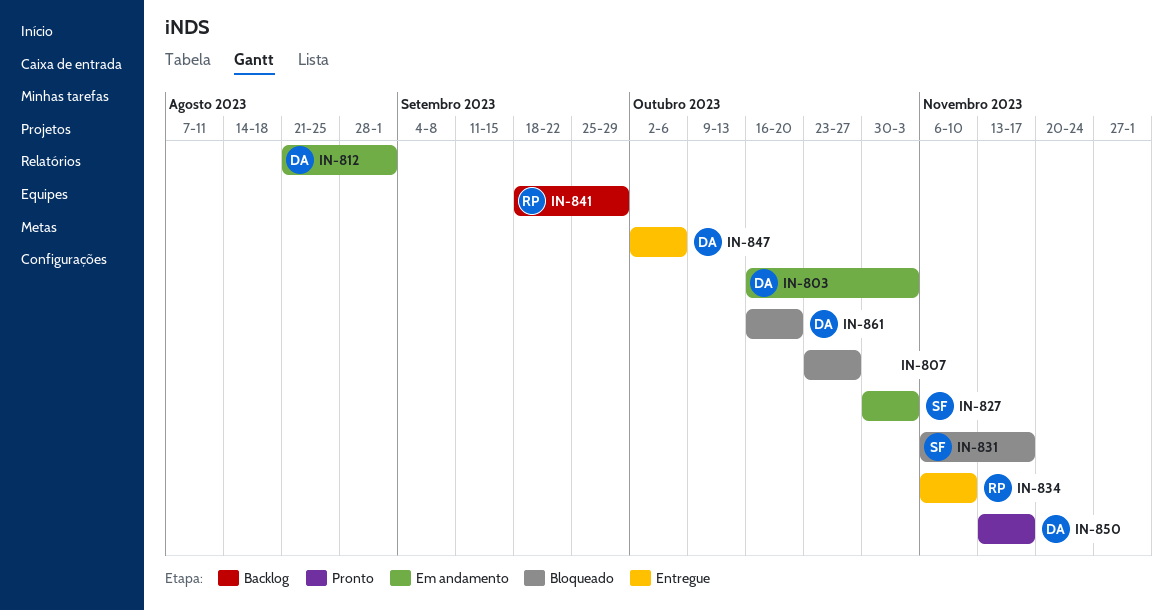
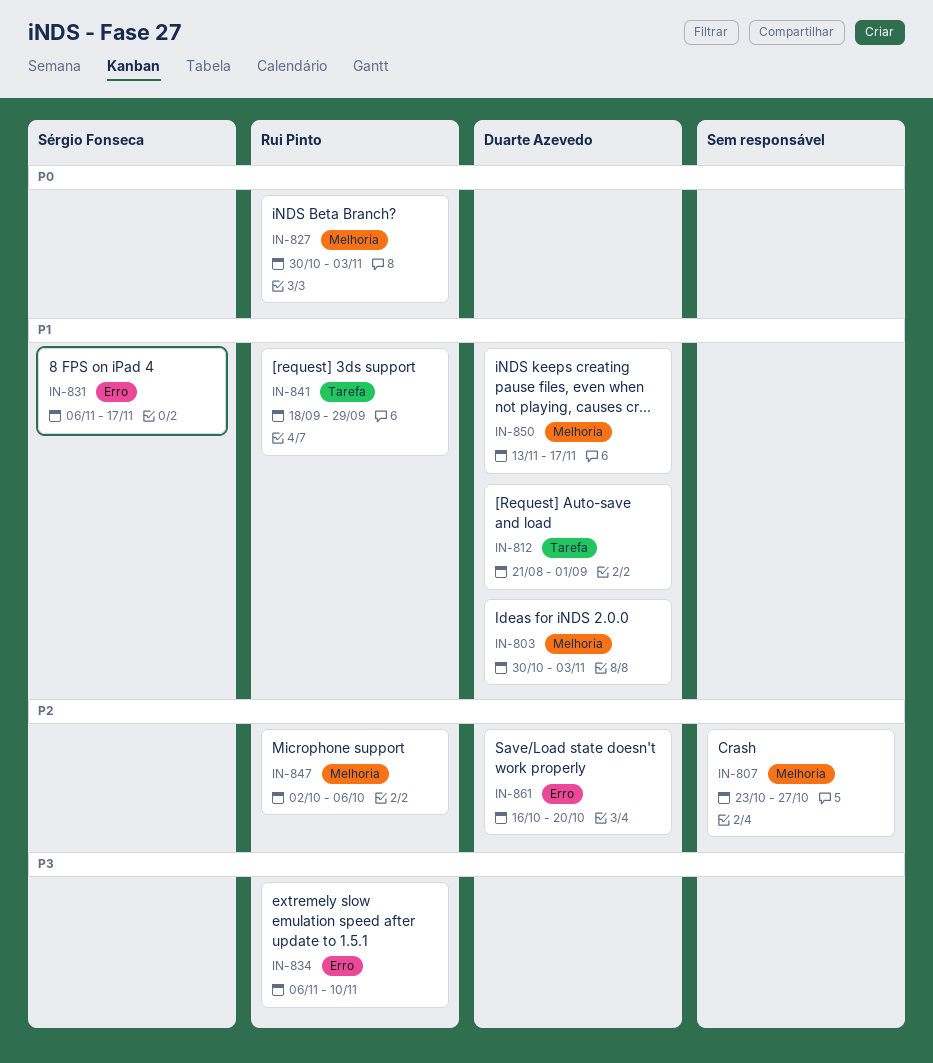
IN-803, start: Oct 16 -> Oct 30
IN-827, owner: Sérgio Fonseca -> Rui Pinto
IN-847, owner: Duarte Azevedo -> Rui Pinto

